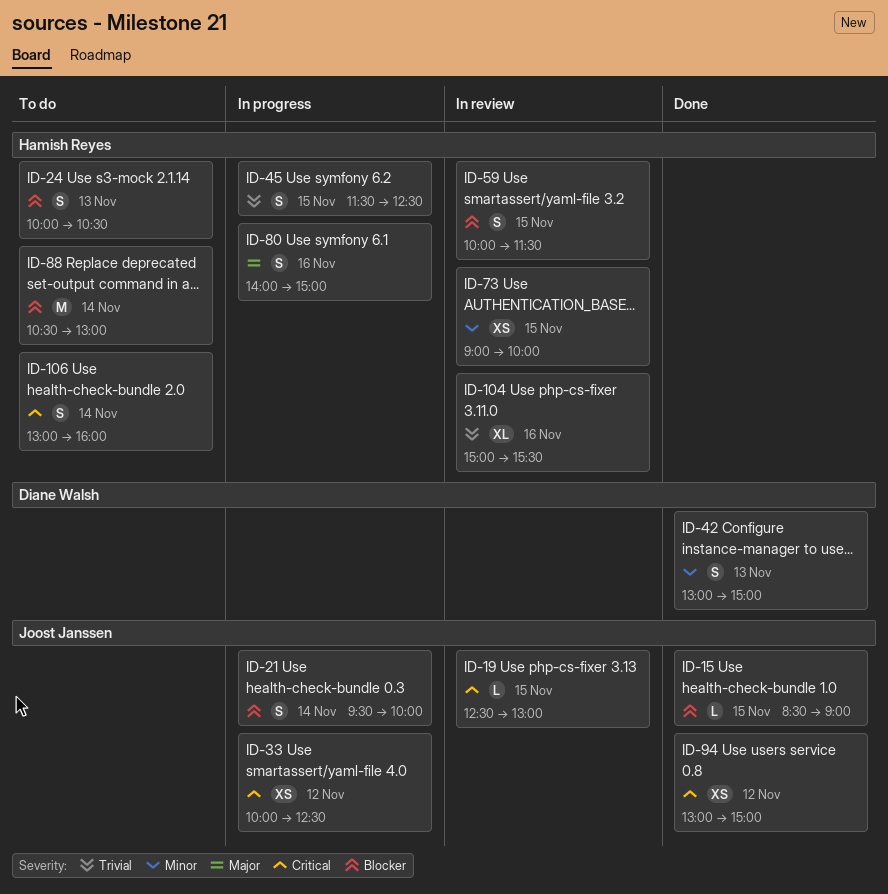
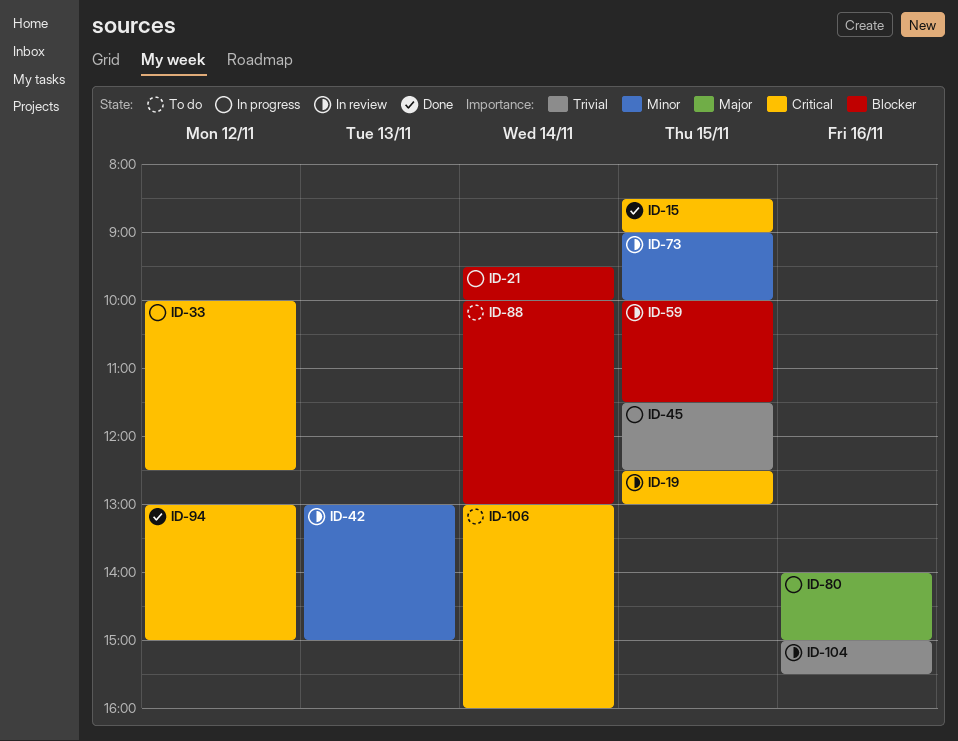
ID-15, priority: Blocker -> Critical
ID-24: present -> none
ID-42, status: Done -> In review
ID-88, begins: 10:30 -> 10:00

